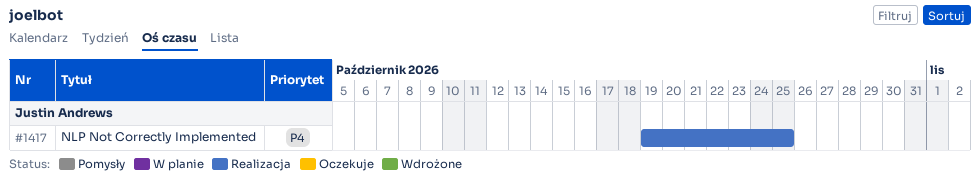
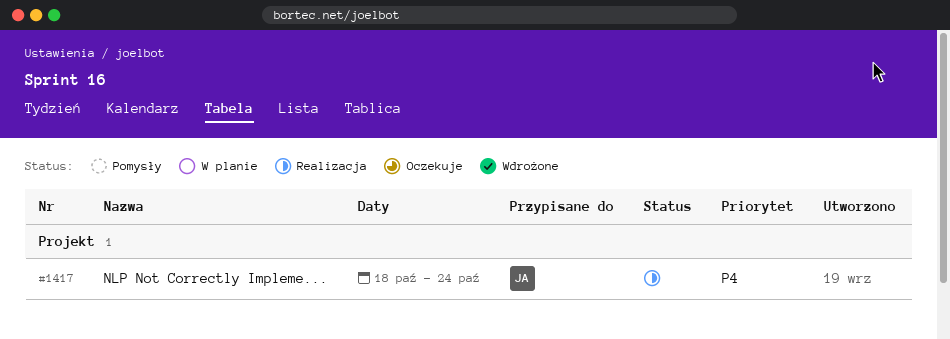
#1417, start: Oct 19 -> Oct 18
#1417, due: Oct 25 -> Oct 24

